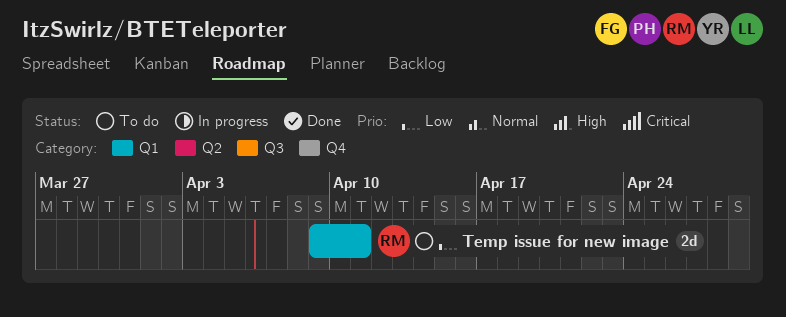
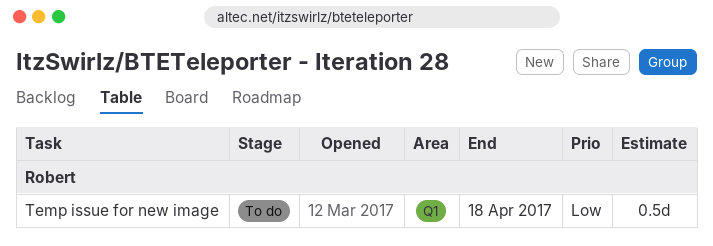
Temp issue for new image, estimate: 2d -> 0.5d
Temp issue for new image, due: Apr 11 -> Apr 18

